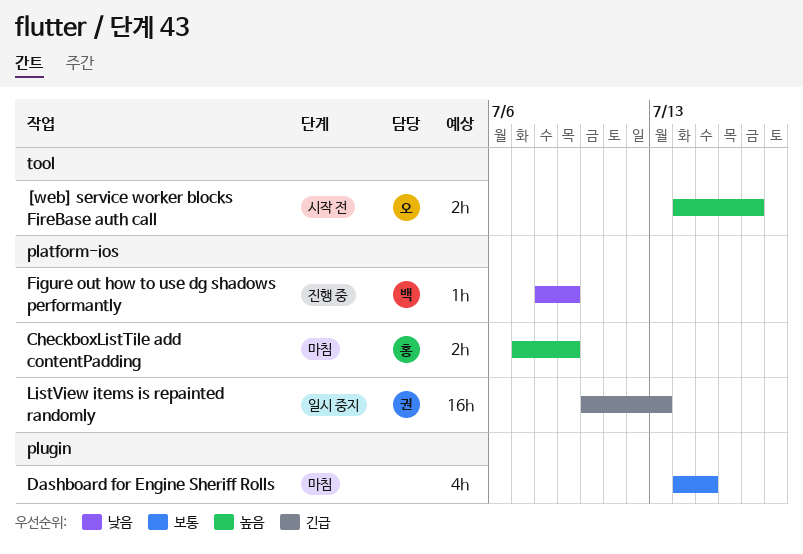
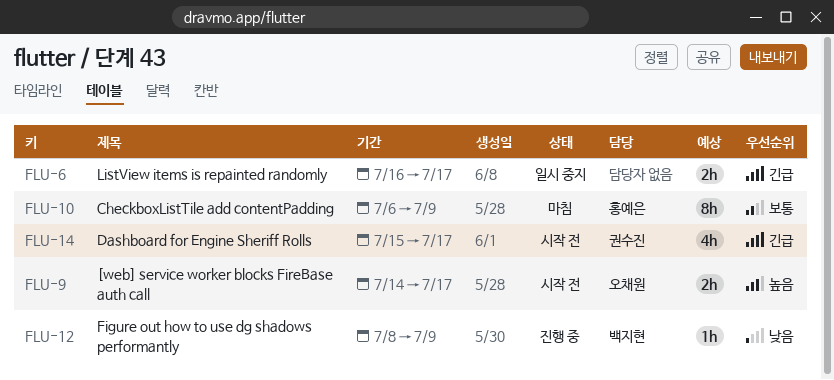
CheckboxListTile add contentPadding, priority: 높음 -> 보통
CheckboxListTile add contentPadding, estimate: 2h -> 8h
CheckboxListTile add contentPadding, start: Jul 7 -> Jul 6
Dashboard for Engine Sheriff Rolls, status: 마침 -> 시작 전
Dashboard for Engine Sheriff Rolls, owner: none -> 권수진
Dashboard for Engine Sheriff Rolls, priority: 보통 -> 긴급
Dashboard for Engine Sheriff Rolls, start: Jul 14 -> Jul 15
Dashboard for Engine Sheriff Rolls, due: Jul 15 -> Jul 17
ListView items is repainted randomly, owner: 권수진 -> none
ListView items is repainted randomly, estimate: 16h -> 2h
ListView items is repainted randomly, start: Jul 10 -> Jul 16
ListView items is repainted randomly, due: Jul 13 -> Jul 17

